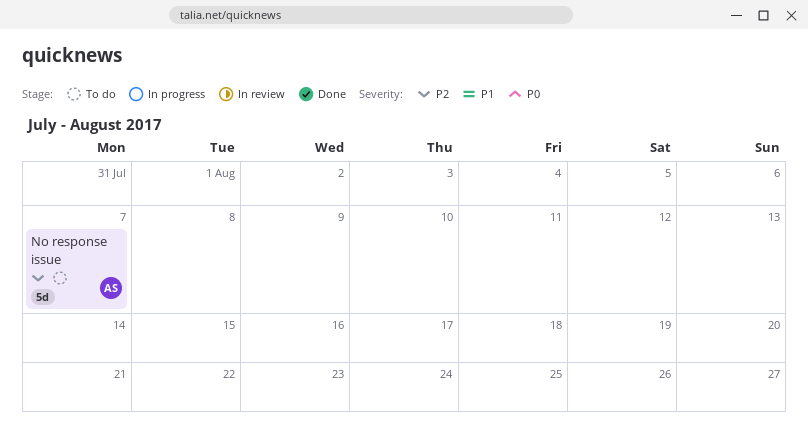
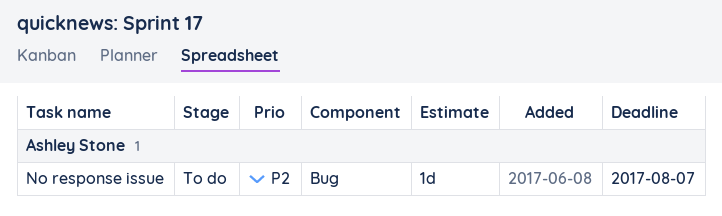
No response issue, estimate: 5d -> 1d

